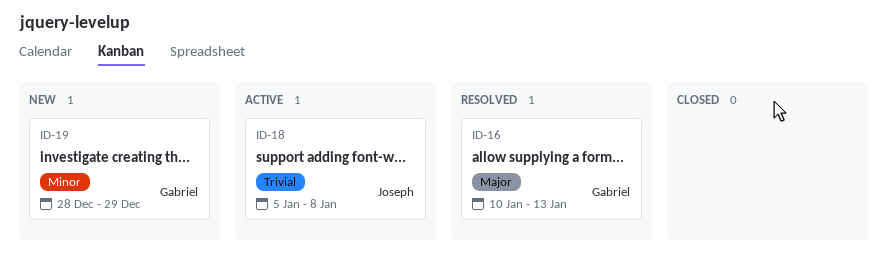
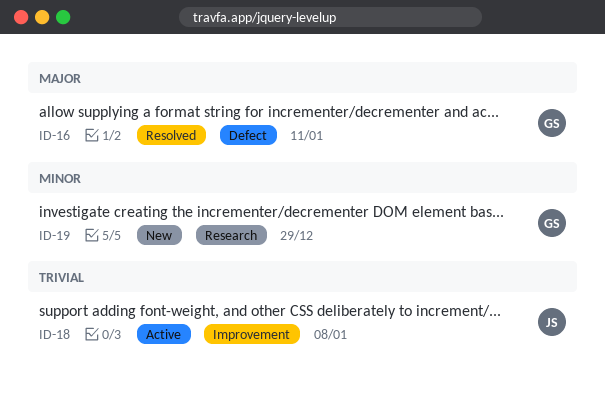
ID-16, due: Jan 13 -> Jan 11

